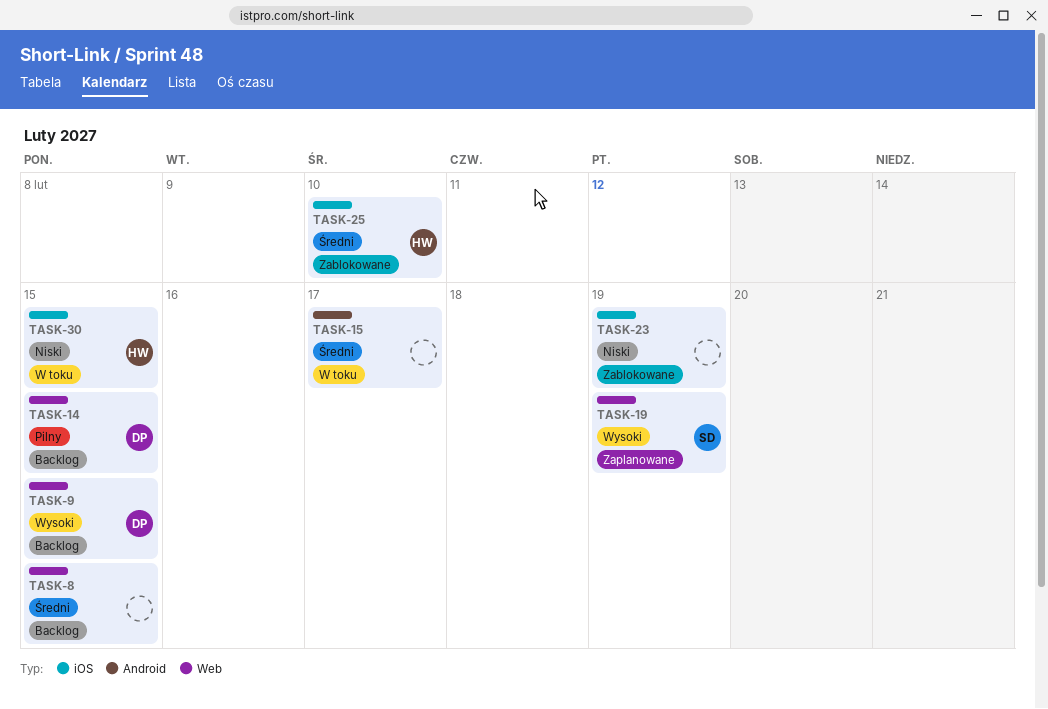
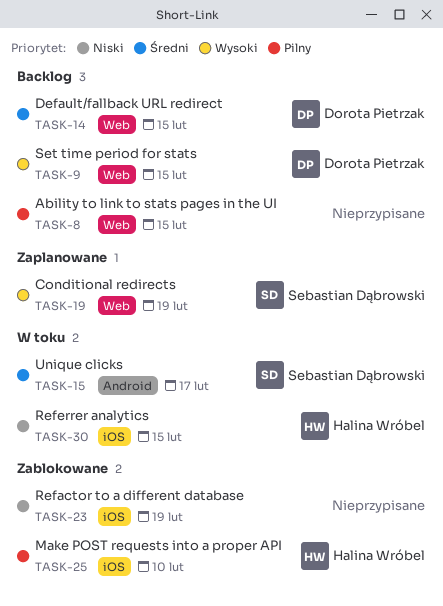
TASK-8, priority: Średni -> Pilny
TASK-14, priority: Pilny -> Średni
TASK-15, owner: none -> Sebastian Dąbrowski
TASK-25, priority: Średni -> Pilny

